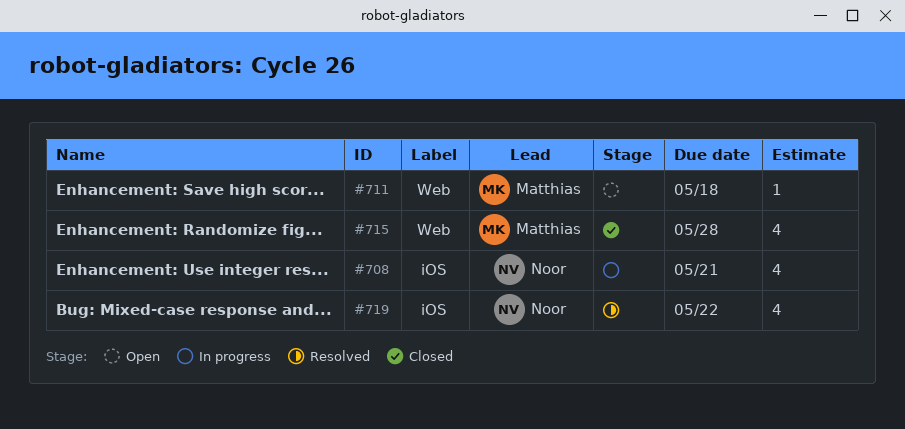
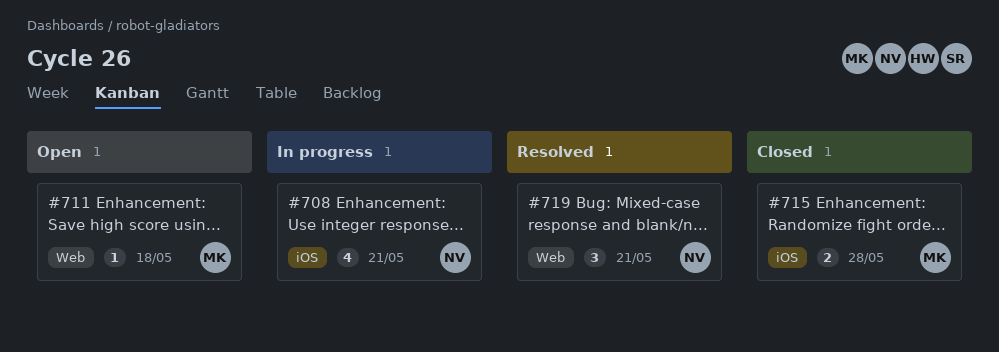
#715, label: Web -> iOS
#715, estimate: 4 -> 2
#719, label: iOS -> Web
#719, estimate: 4 -> 3
#719, due: May 22 -> May 21

